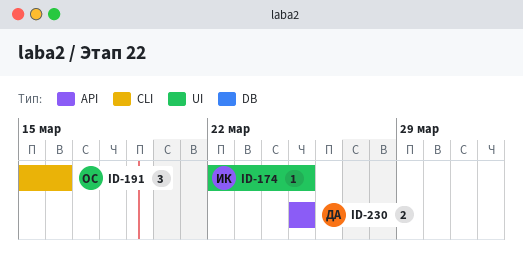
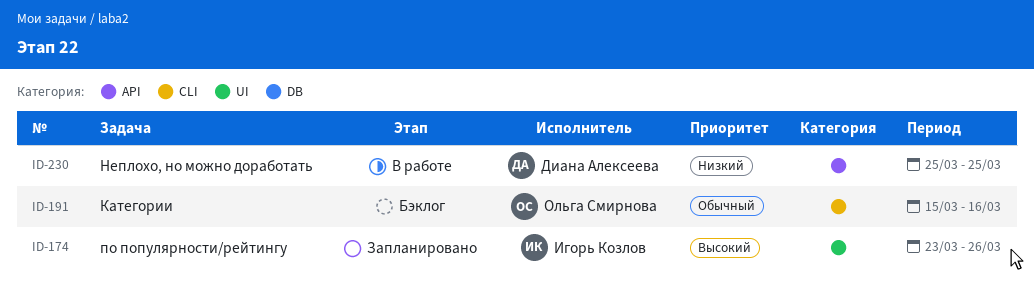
ID-174, start: Mar 22 -> Mar 23
ID-174, due: Mar 25 -> Mar 26

